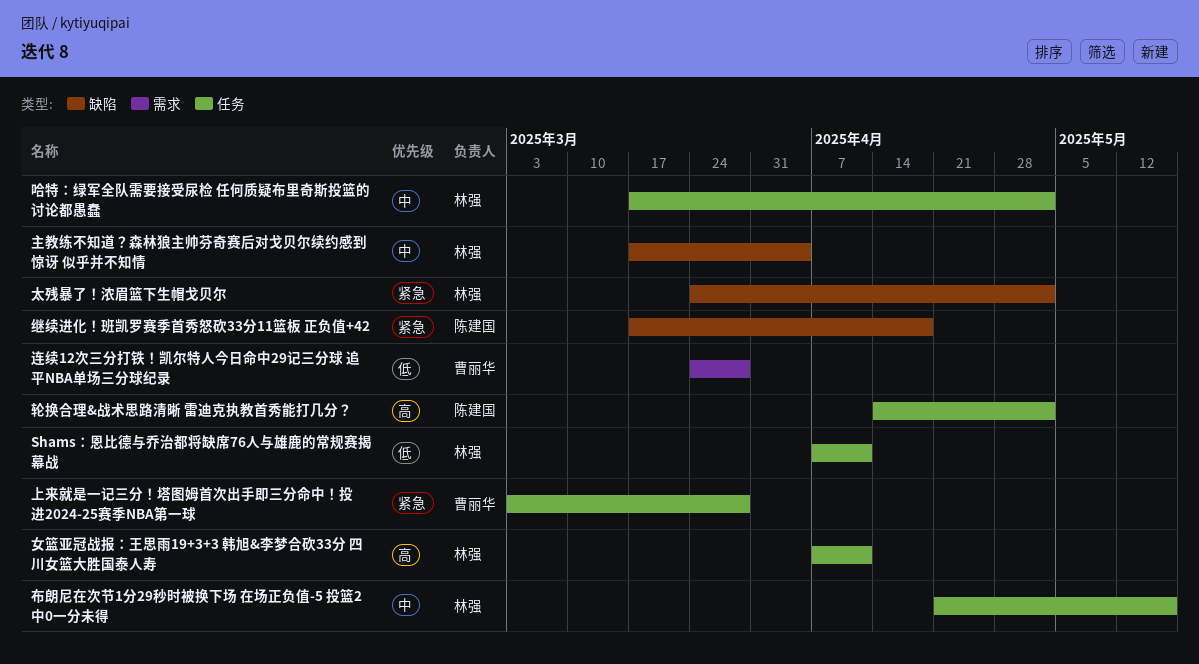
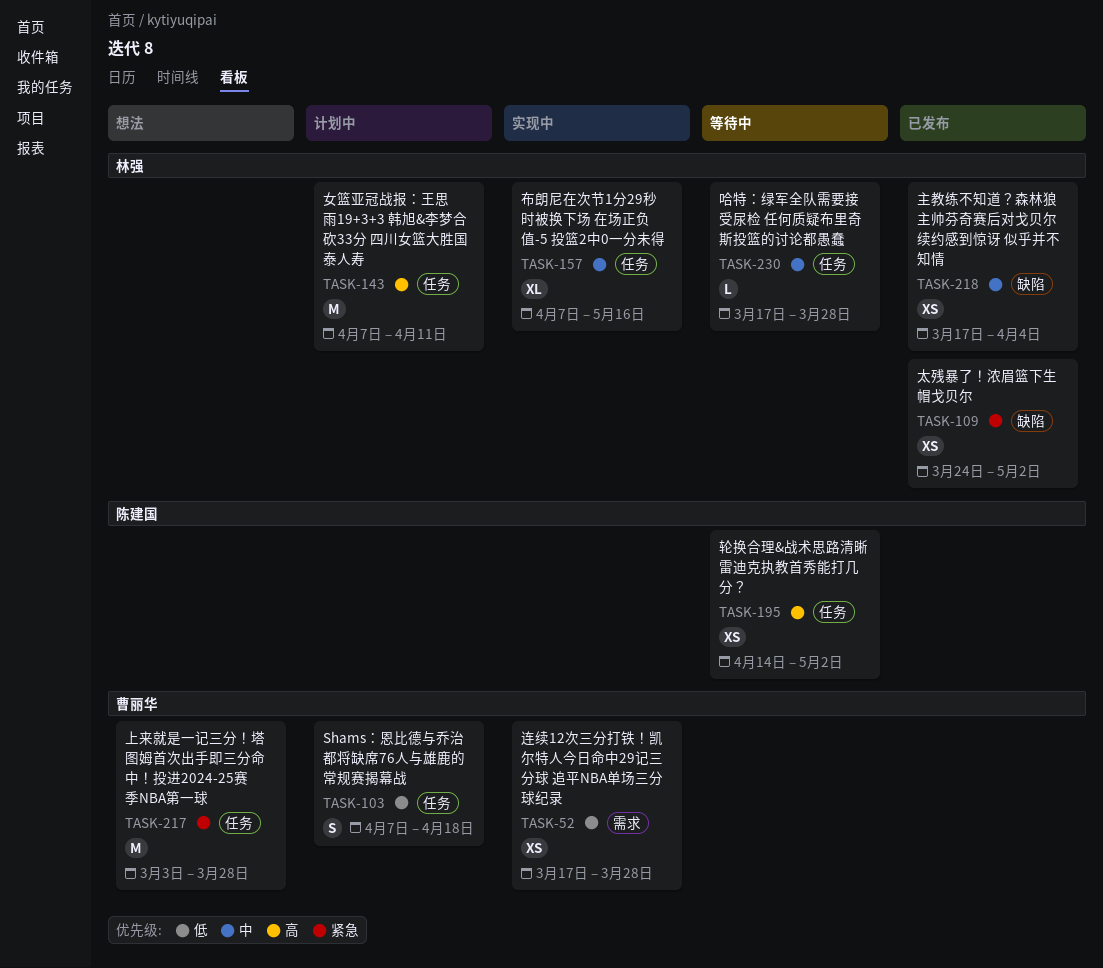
Shams：恩比德与乔治都将缺席76人与雄鹿的常规赛揭幕战, owner: 林强 -> 曹丽华
Shams：恩比德与乔治都将缺席76人与雄鹿的常规赛揭幕战, due: Apr 11 -> Apr 18
哈特：绿军全队需要接受尿检 任何质疑布里奇斯投篮的讨论都愚蠢, due: May 2 -> Mar 28
布朗尼在次节1分29秒时被换下场 在场正负值-5 投篮2中0一分未得, start: Apr 21 -> Apr 7
继续进化！班凯罗赛季首秀怒砍33分11篮板 正负值+42: present -> none
连续12次三分打铁！凯尔特人今日命中29记三分球 追平NBA单场三分球纪录, start: Mar 24 -> Mar 17

